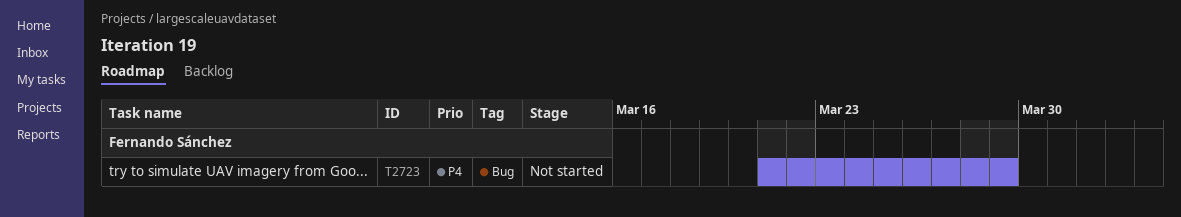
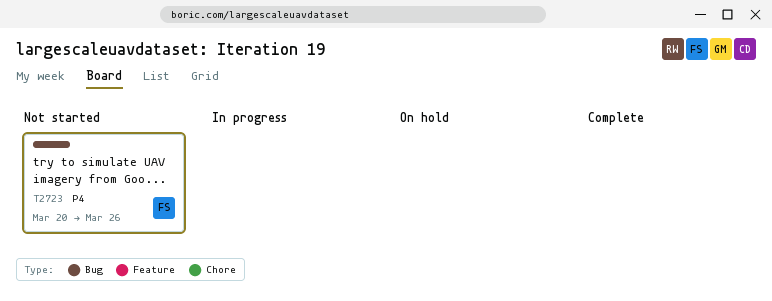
T2723, start: Mar 21 -> Mar 20
T2723, due: Mar 29 -> Mar 26

